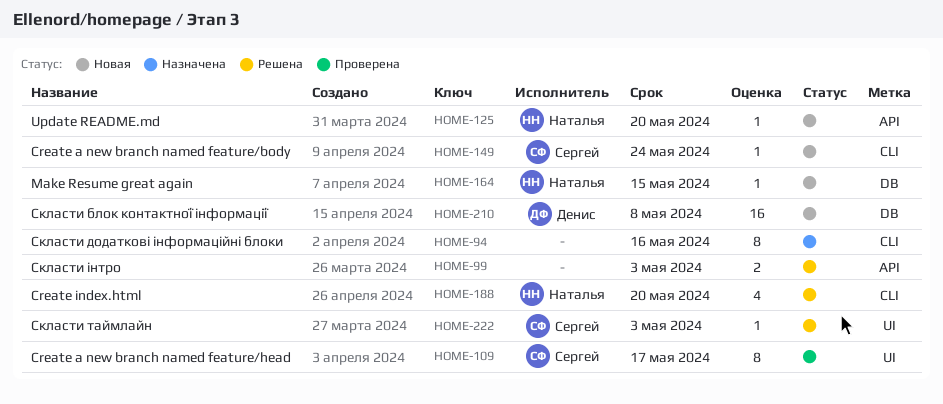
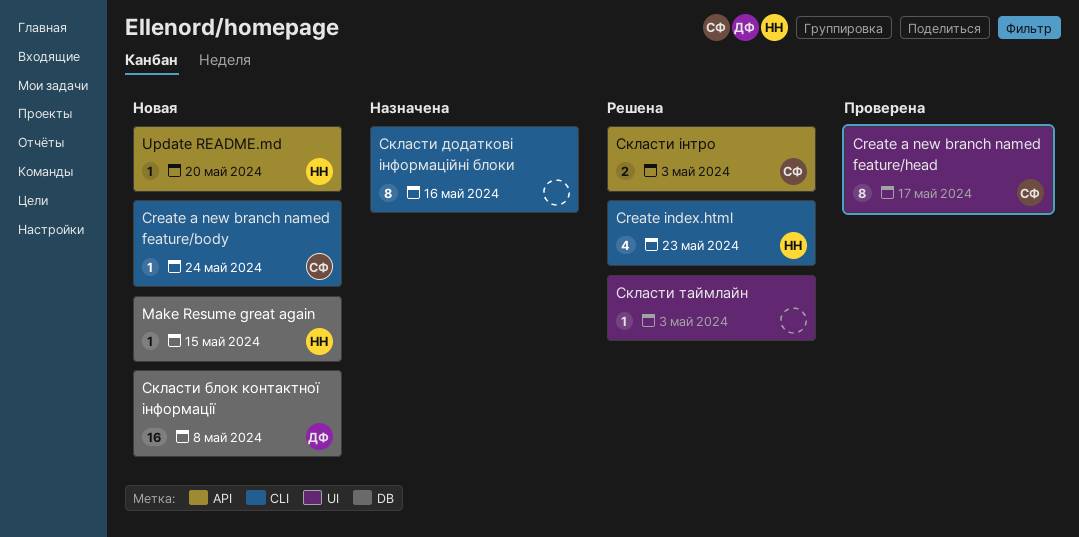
Create index.html, due: May 20 -> May 23
Скласти таймлайн, owner: Сергей -> none
Скласти інтро, owner: none -> Сергей

